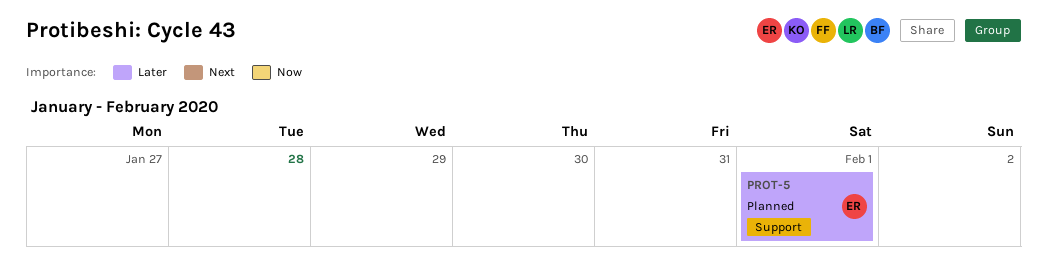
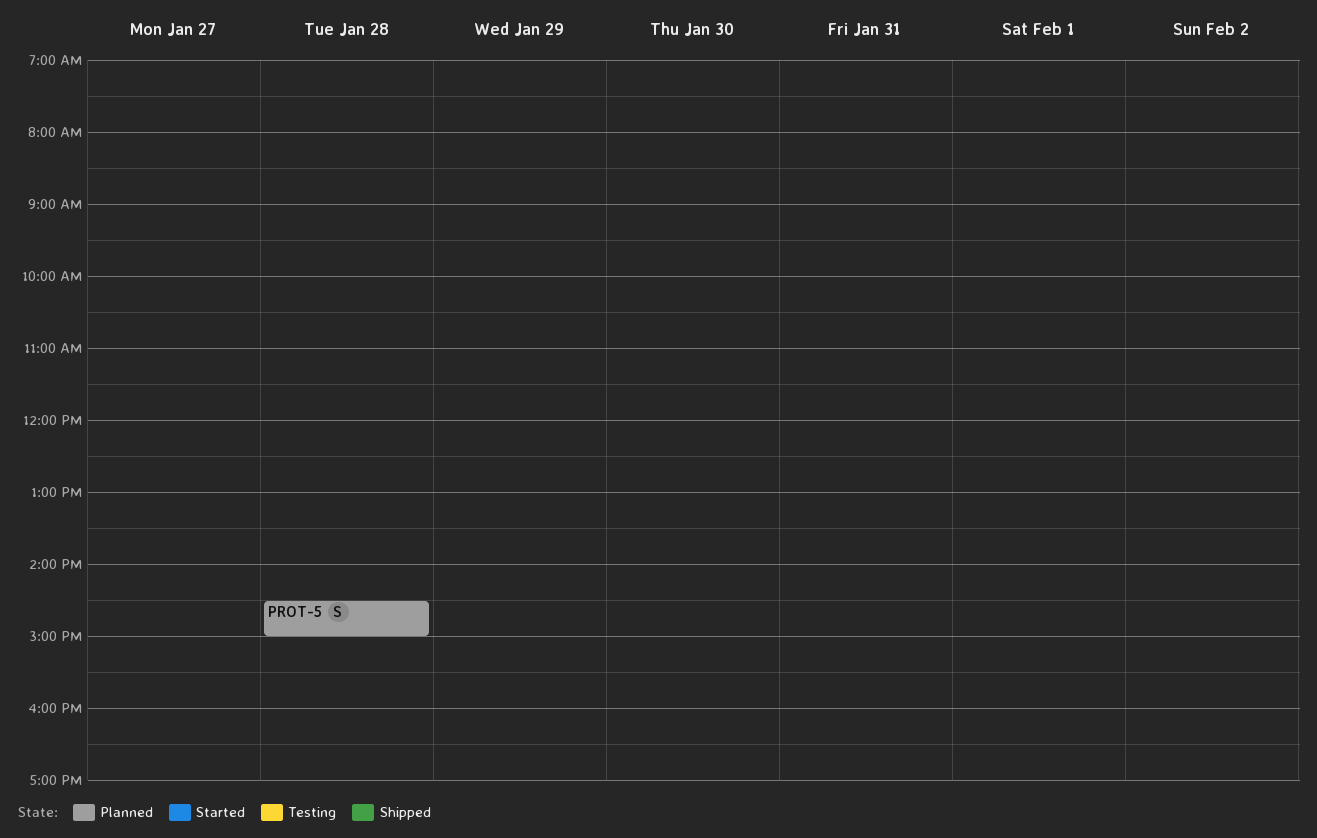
PROT-5, day: Feb 1 -> Jan 28

